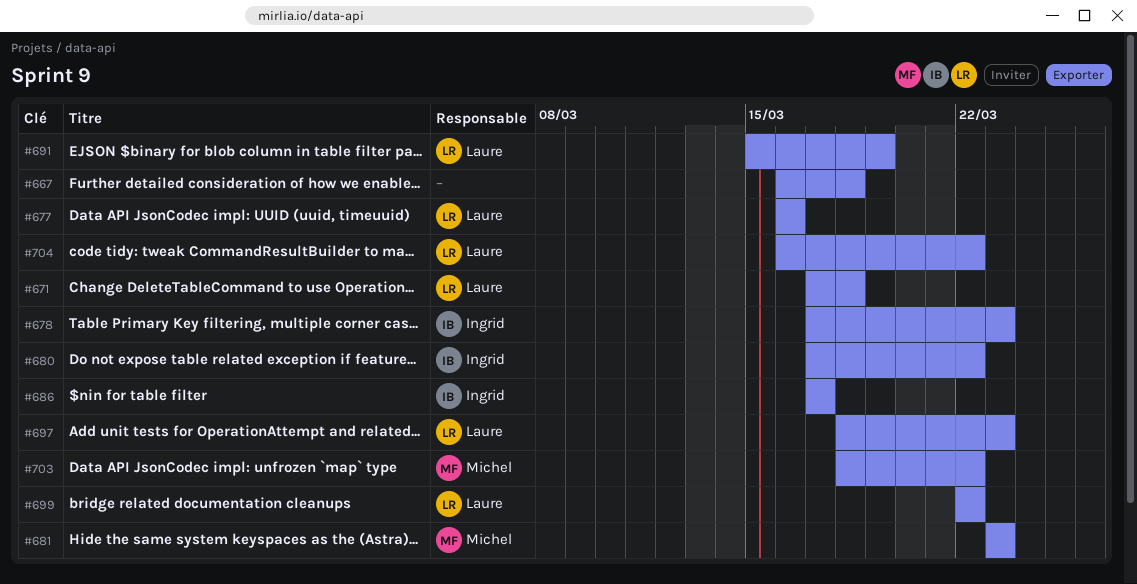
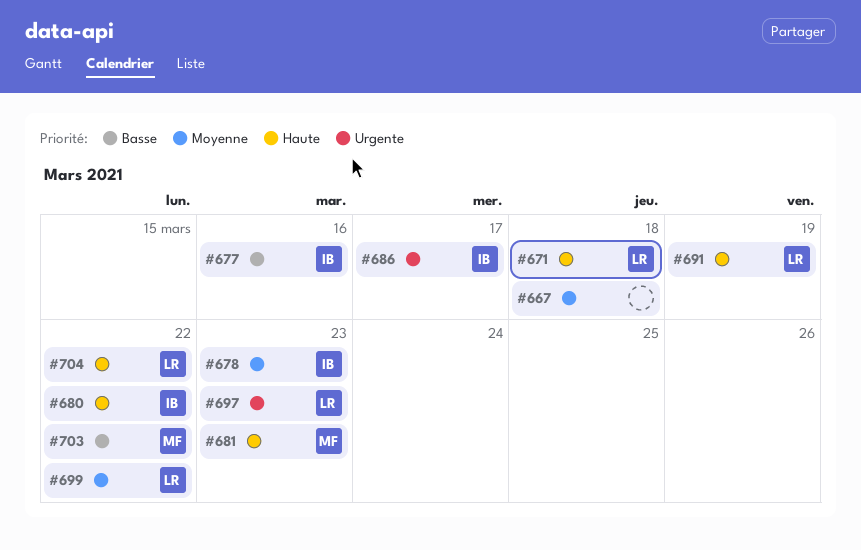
#677, owner: Laure -> Ingrid

